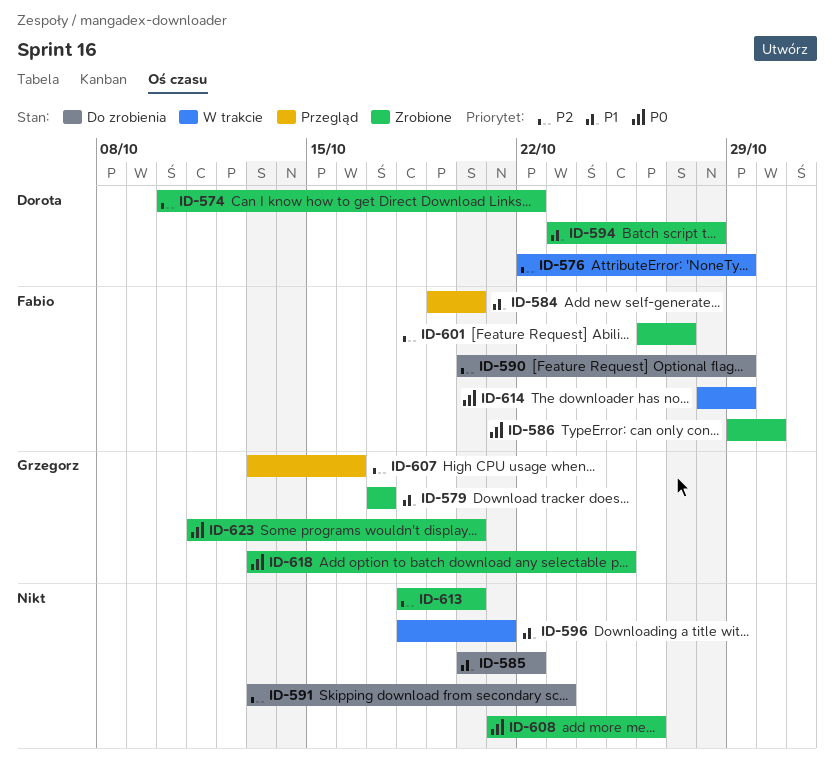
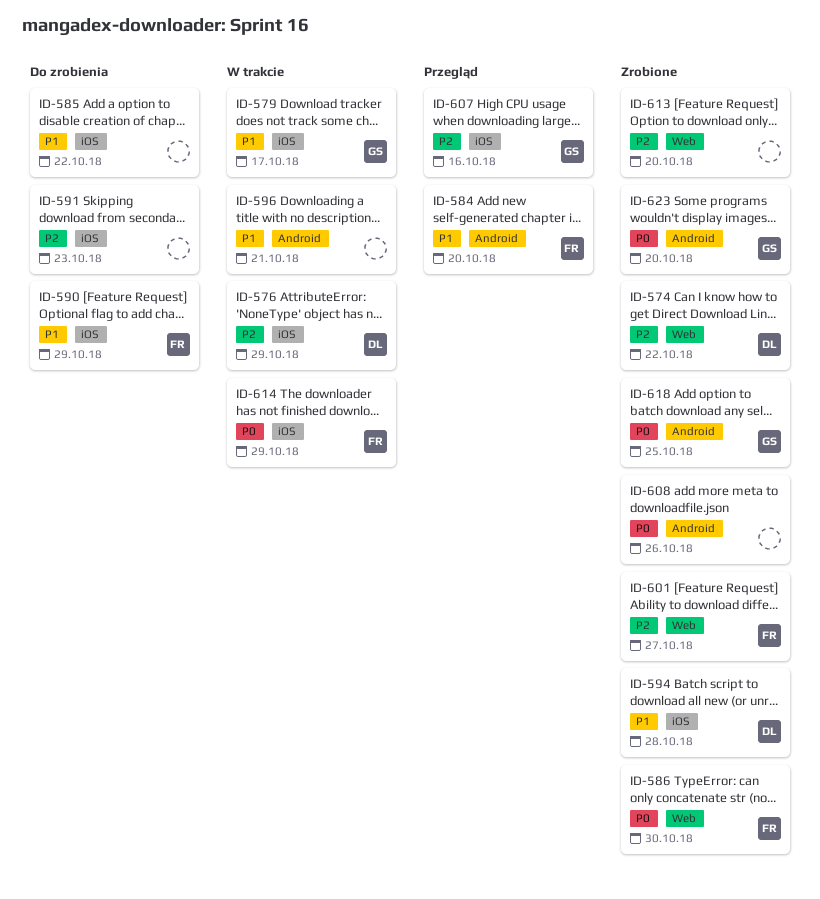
ID-579, status: Zrobione -> W trakcie
ID-590, priority: P2 -> P1

